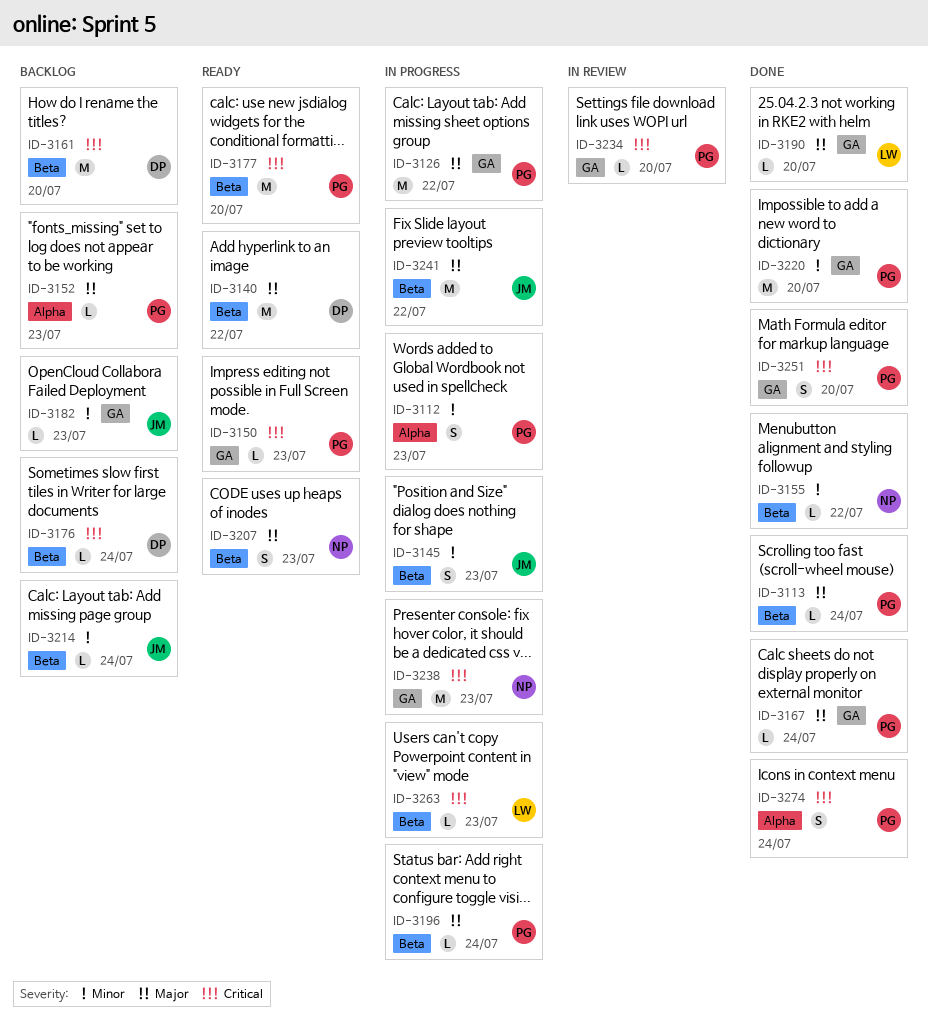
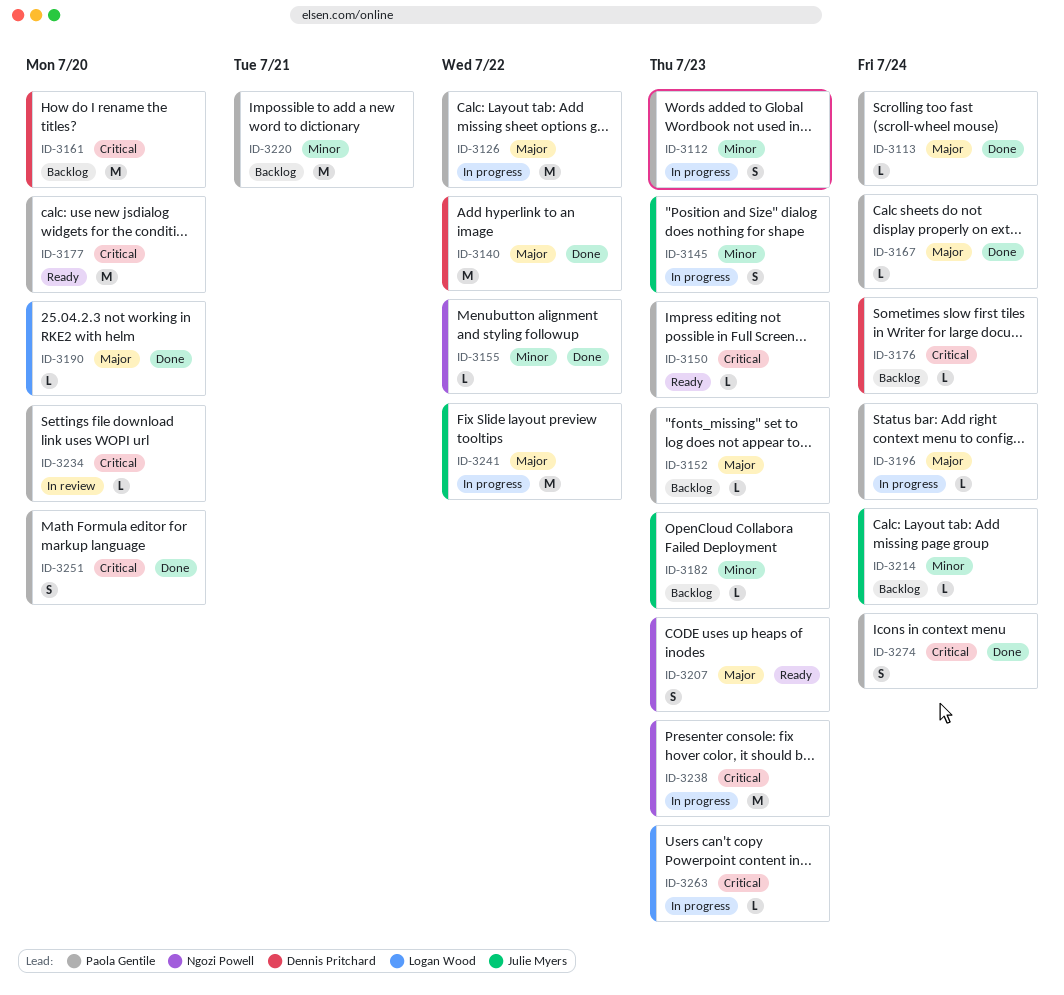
ID-3140, status: Ready -> Done
ID-3220, status: Done -> Backlog
ID-3220, due: Jul 20 -> Jul 21

